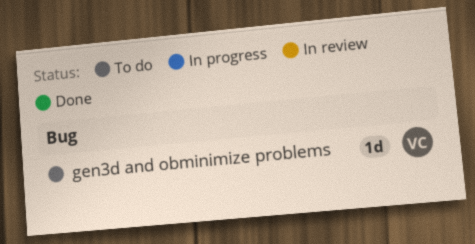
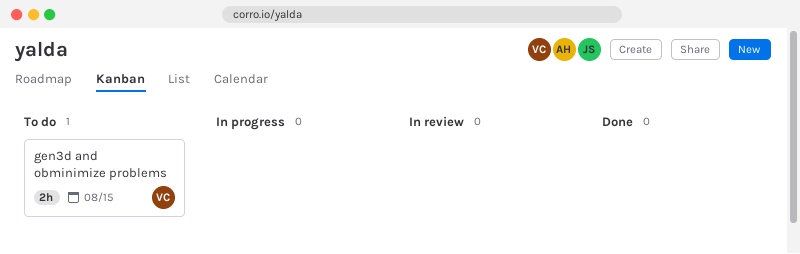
gen3d and obminimize problems, estimate: 1d -> 2h

